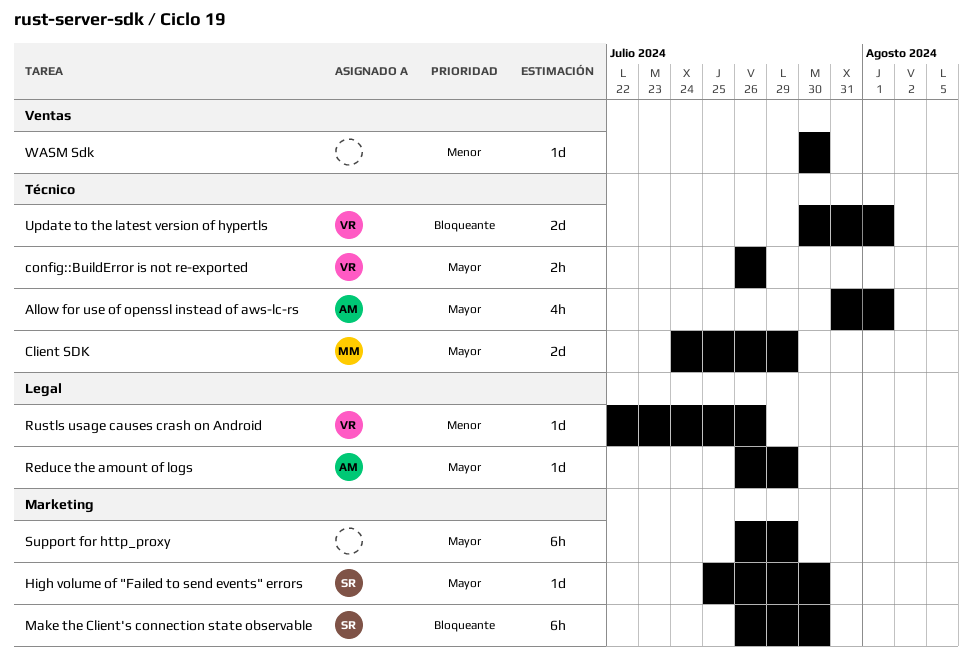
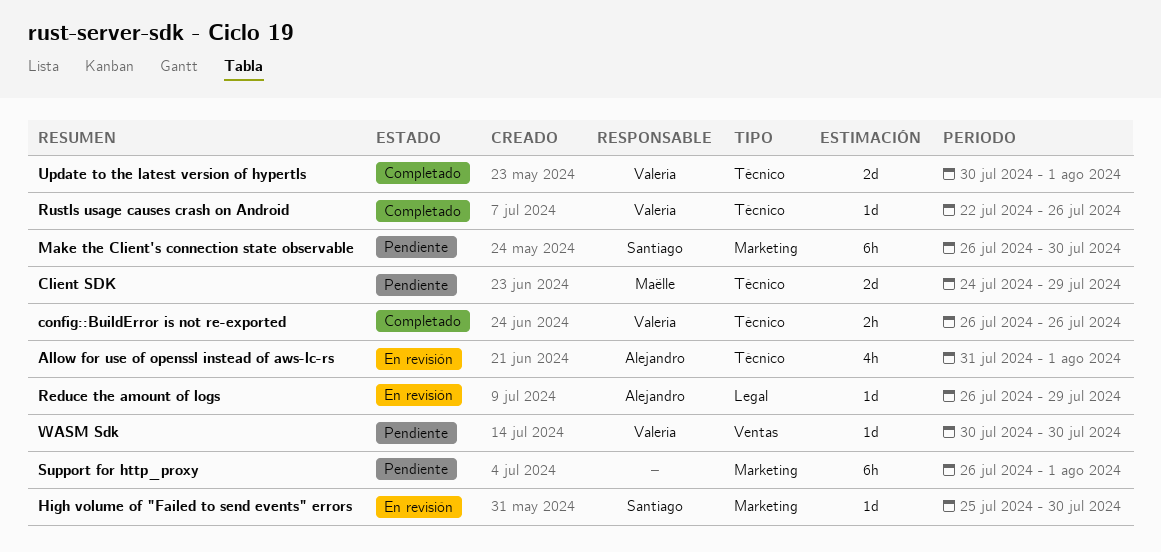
Rustls usage causes crash on Android, label: Legal -> Técnico
Support for http_proxy, due: Jul 29 -> Aug 1
WASM Sdk, owner: none -> Valeria

